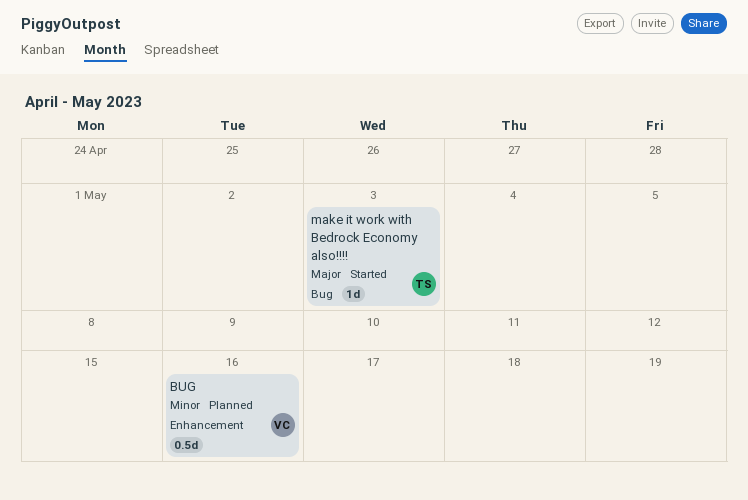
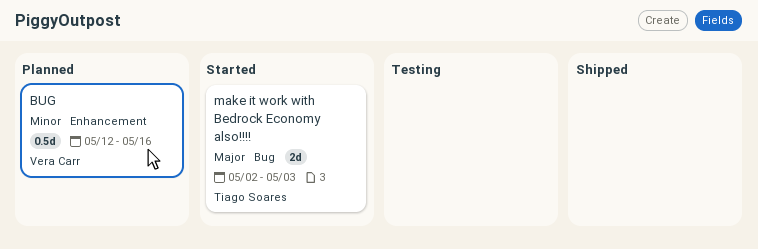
make it work with Bedrock Economy also!!!!, estimate: 1d -> 2d

